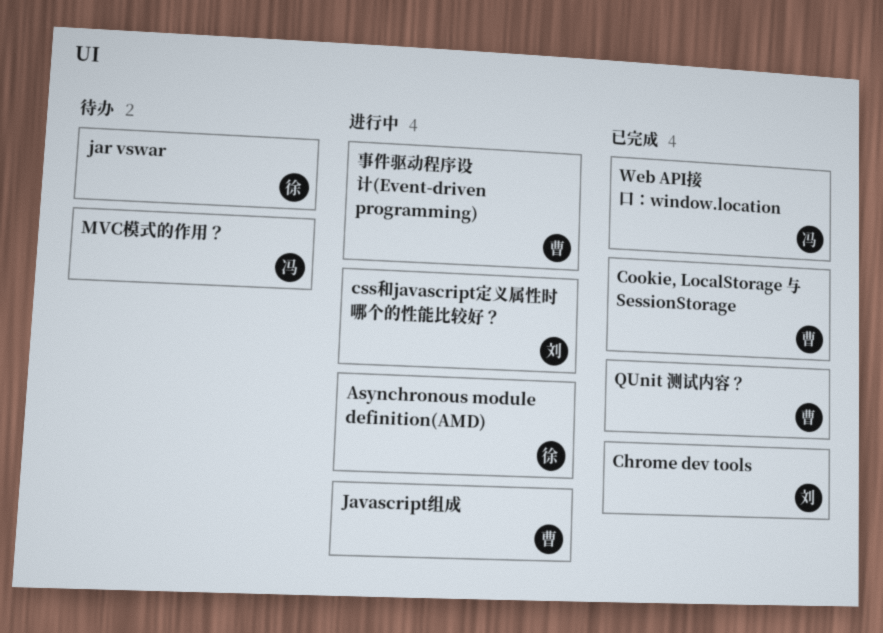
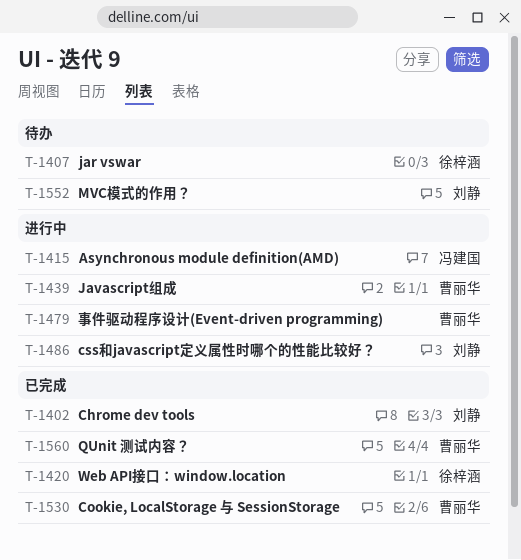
Asynchronous module definition(AMD), owner: 徐梓涵 -> 冯建国
MVC模式的作用？, owner: 冯建国 -> 刘静
Web API接口：window.location, owner: 冯建国 -> 徐梓涵

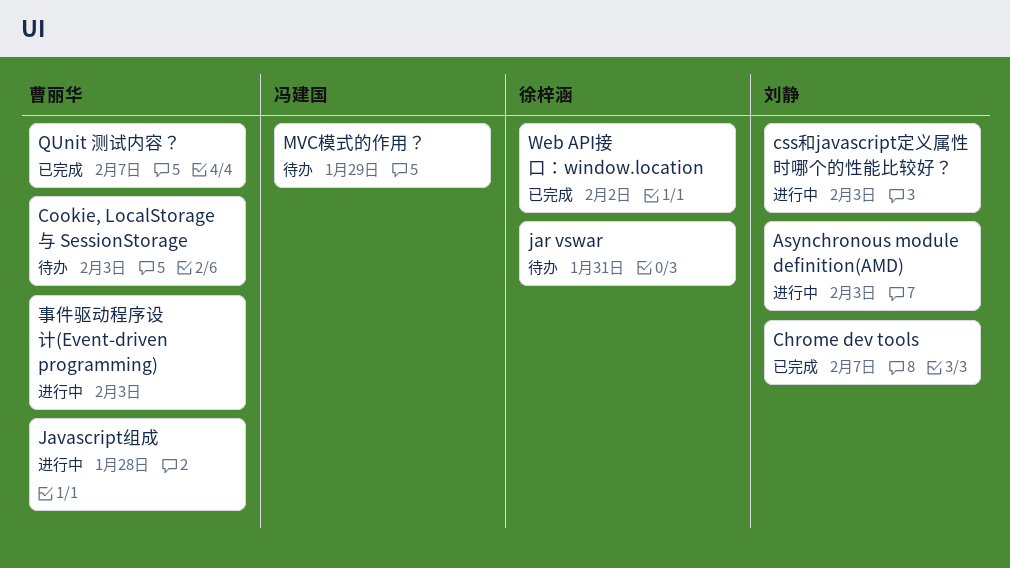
Asynchronous module definition(AMD), owner: 冯建国 -> 刘静
Cookie, LocalStorage 与 SessionStorage, status: 已完成 -> 待办
MVC模式的作用？, owner: 刘静 -> 冯建国

